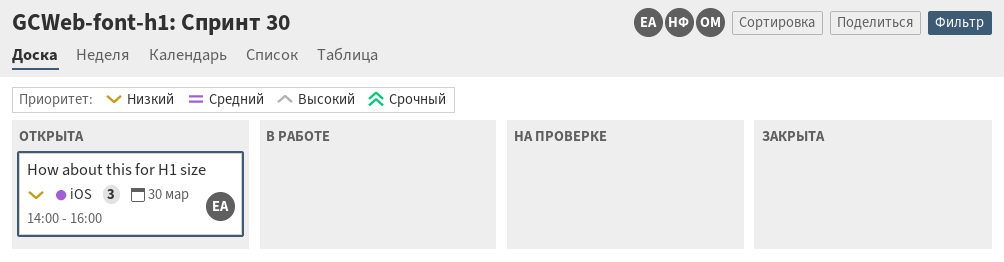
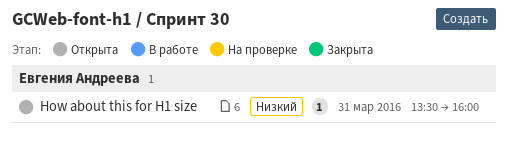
How about this for H1 size, estimate: 3 -> 1
How about this for H1 size, day: Mar 30 -> Mar 31
How about this for H1 size, begins: 14:00 -> 13:30

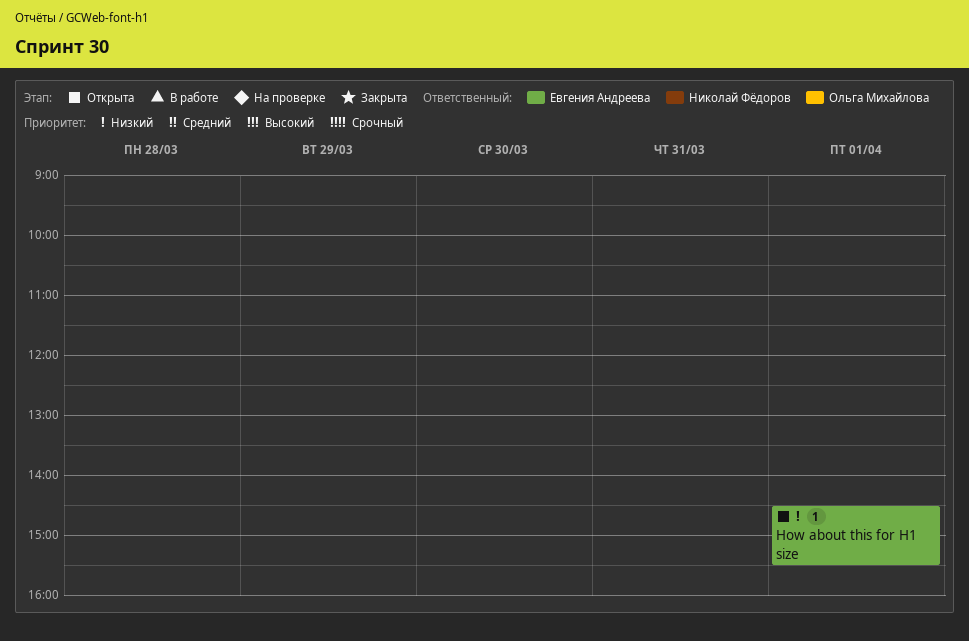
How about this for H1 size, day: Mar 31 -> Apr 1
How about this for H1 size, begins: 13:30 -> 14:30
How about this for H1 size, ends: 16:00 -> 15:30

